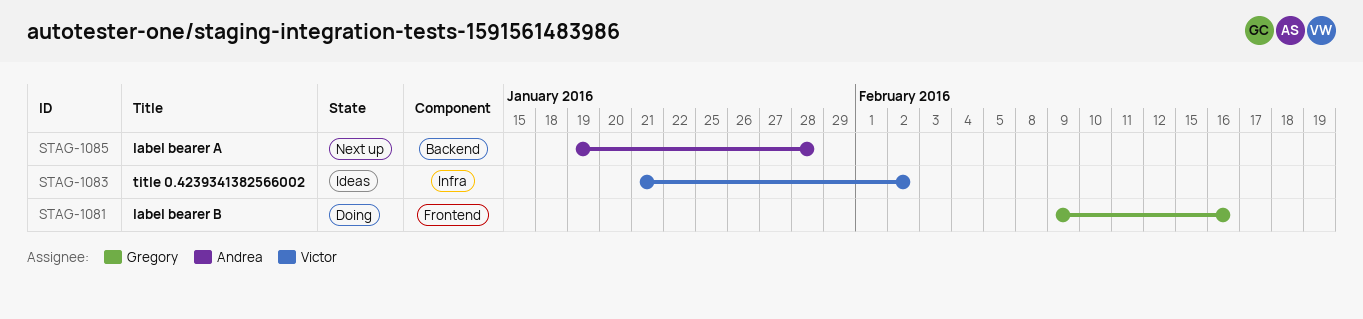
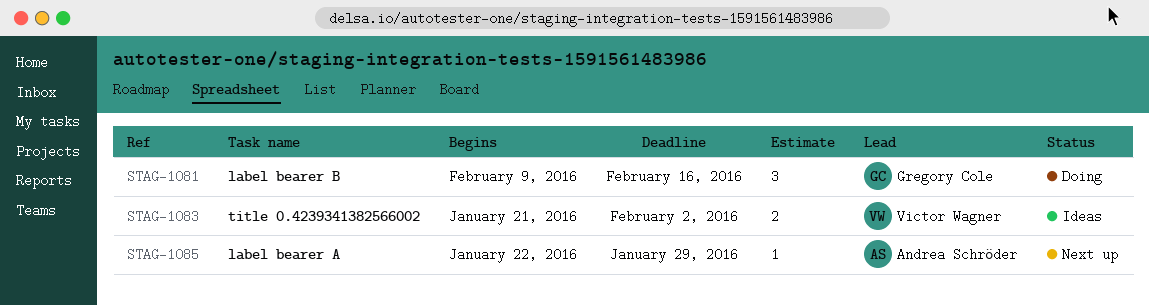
STAG-1085, start: Jan 19 -> Jan 22
STAG-1085, due: Jan 28 -> Jan 29

